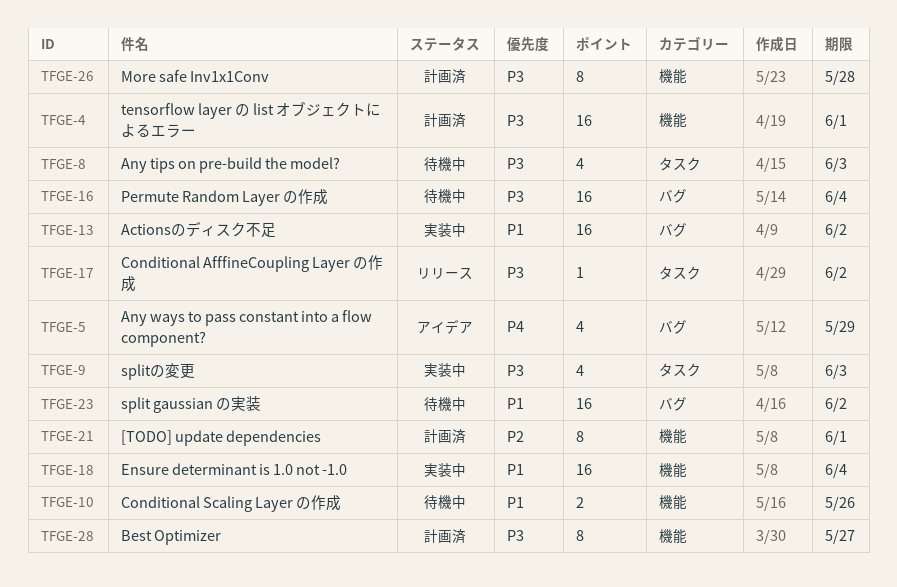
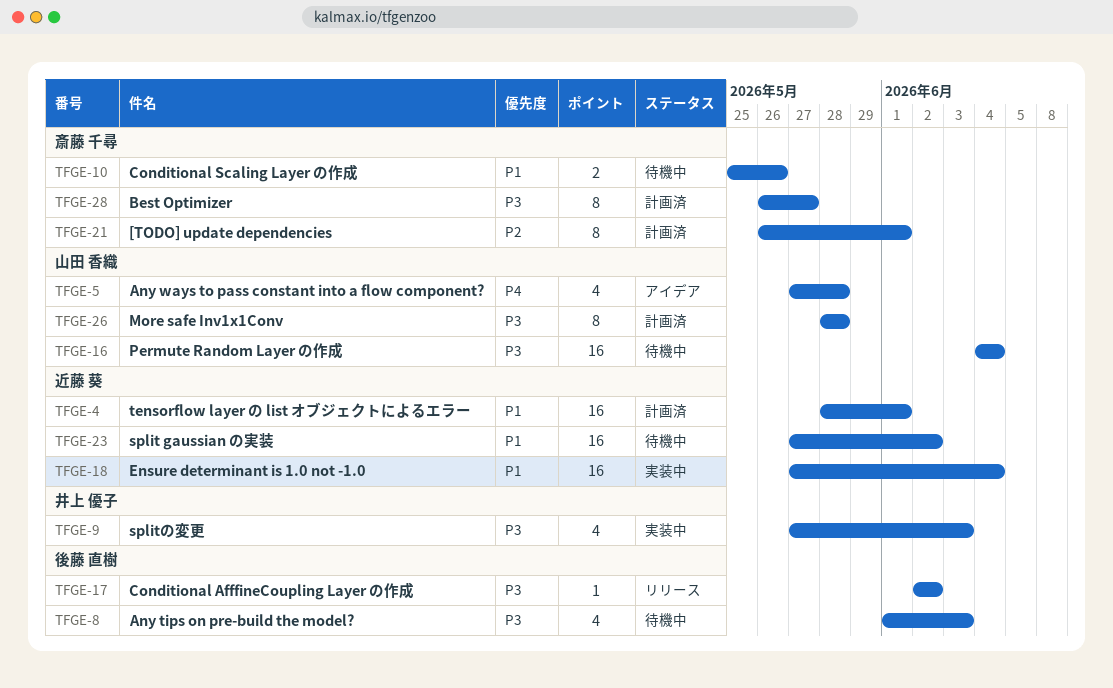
TFGE-4, priority: P3 -> P1
TFGE-5, due: May 29 -> May 28
TFGE-13: present -> none

